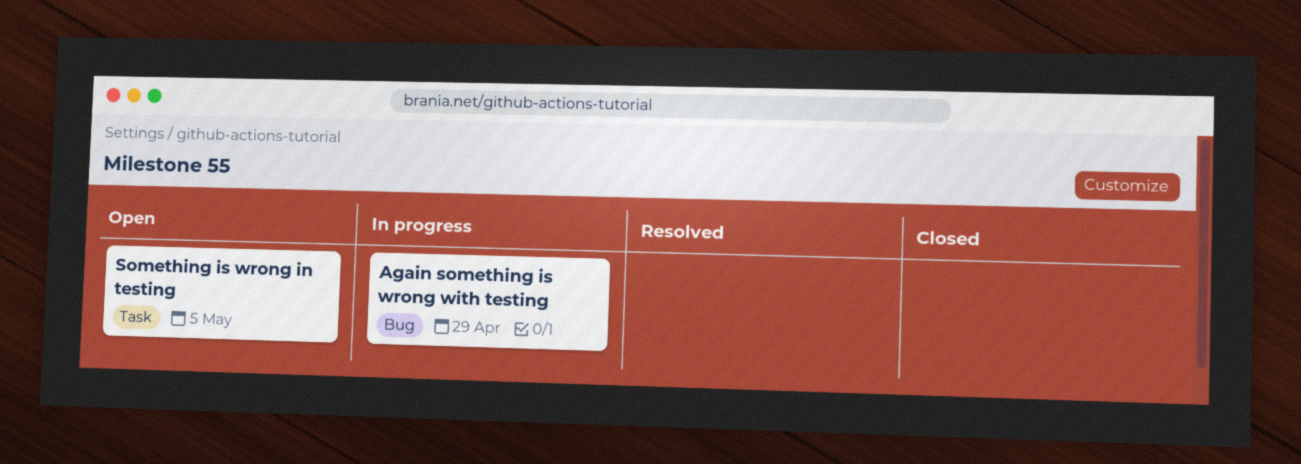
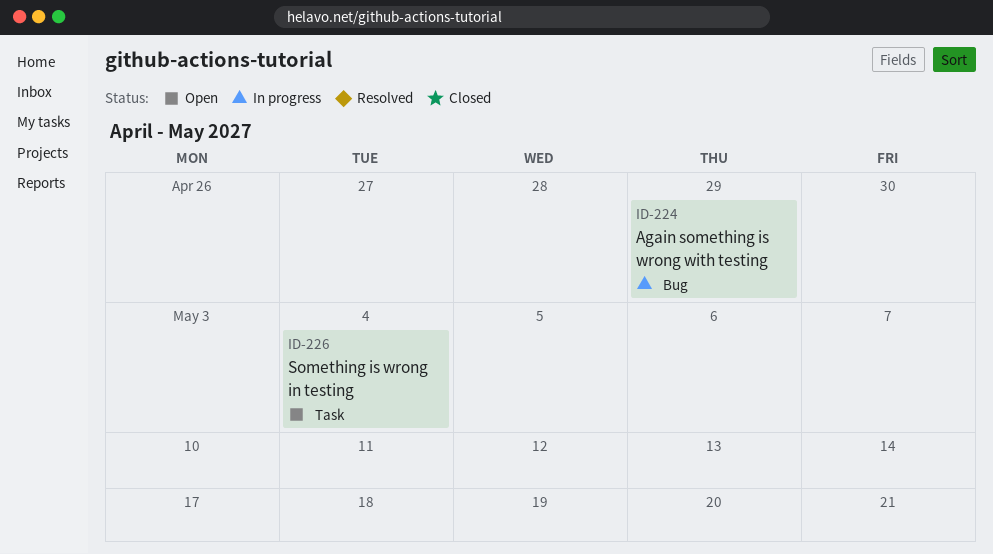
Something is wrong in testing, due: May 5 -> May 4

